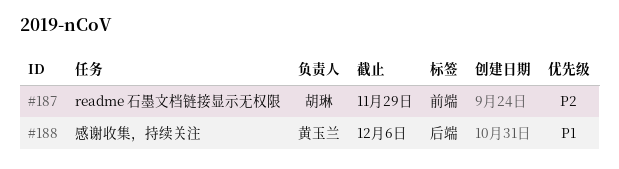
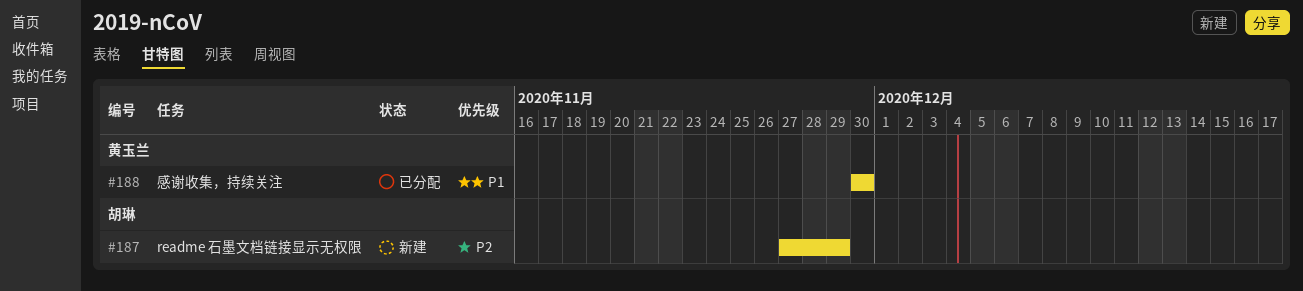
#188, due: Dec 6 -> Nov 30

